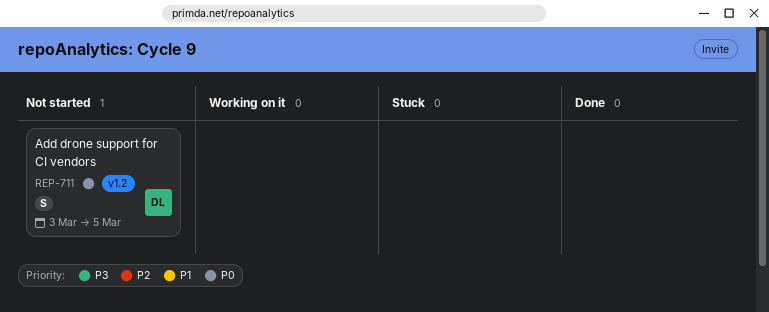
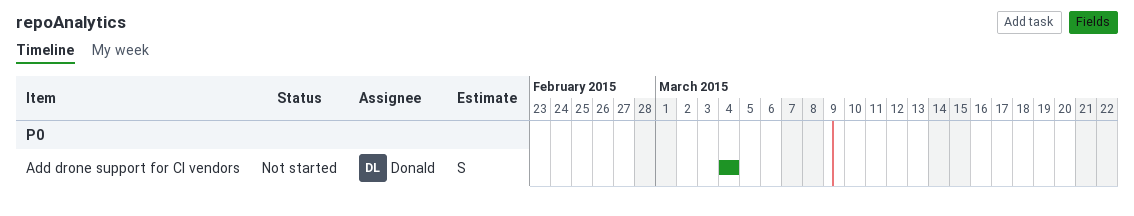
Add drone support for CI vendors, start: Mar 3 -> Mar 4
Add drone support for CI vendors, due: Mar 5 -> Mar 4

